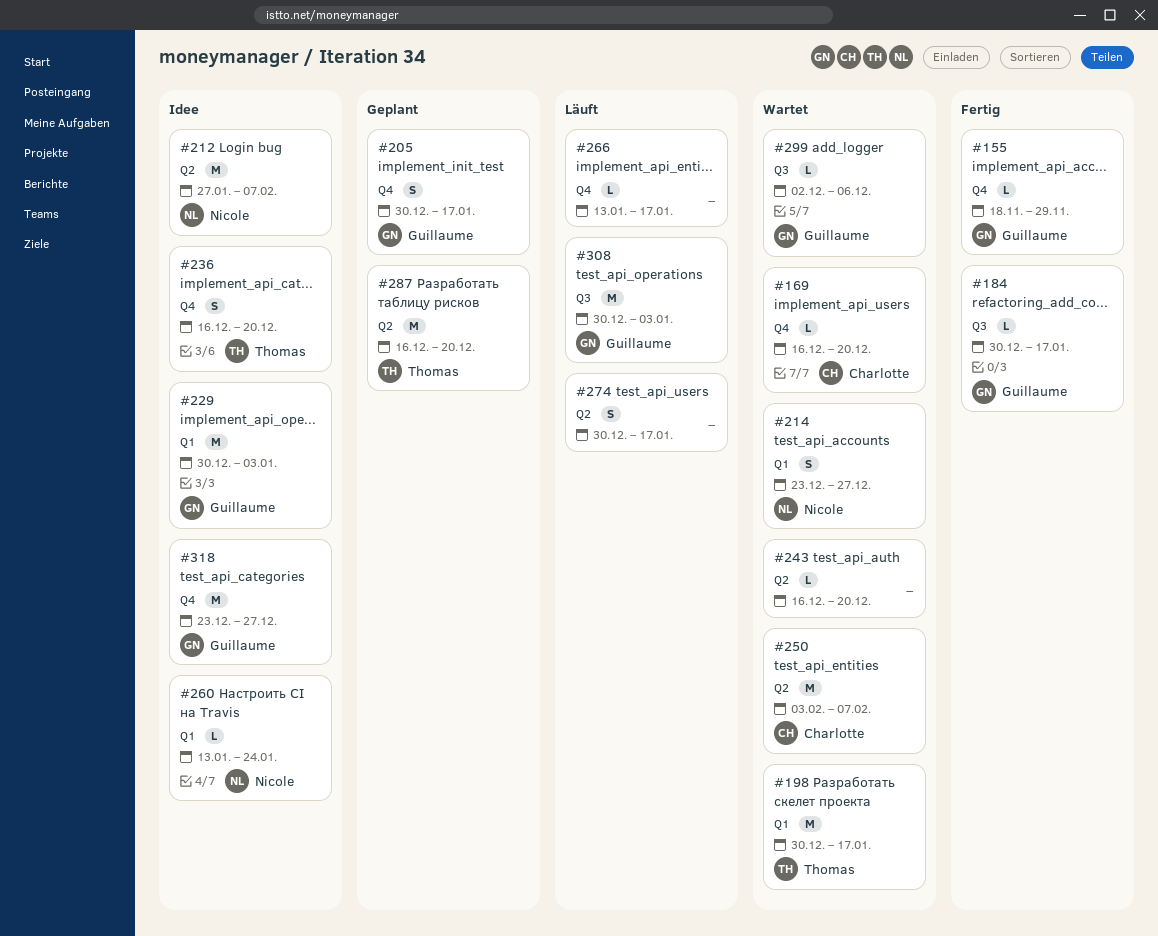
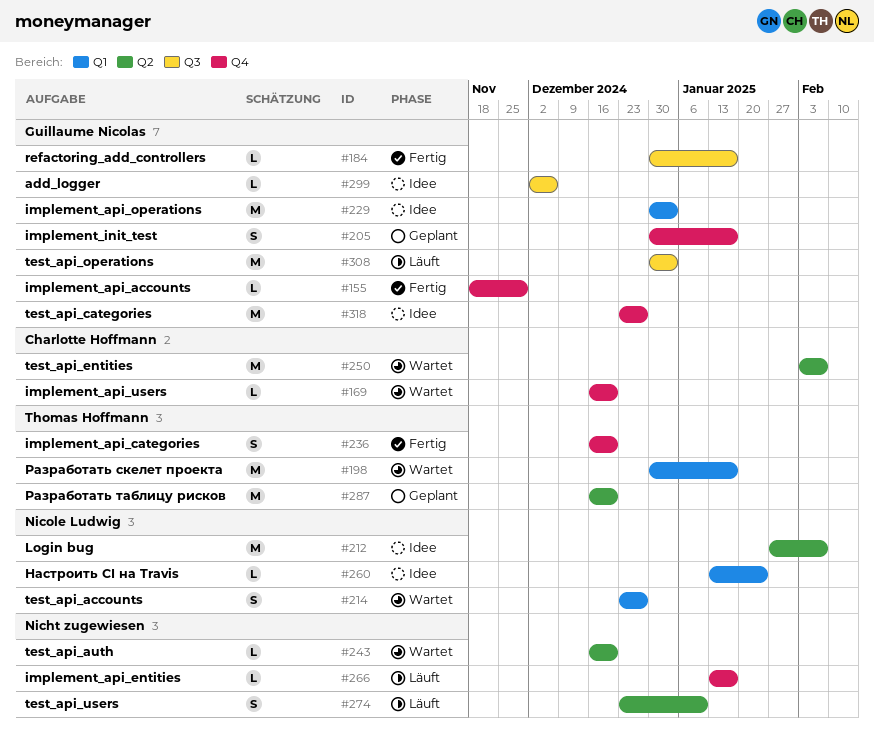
#236, status: Idee -> Fertig
#274, start: Dec 30 -> Dec 23
#274, due: Jan 17 -> Jan 10
#299, status: Wartet -> Idee

